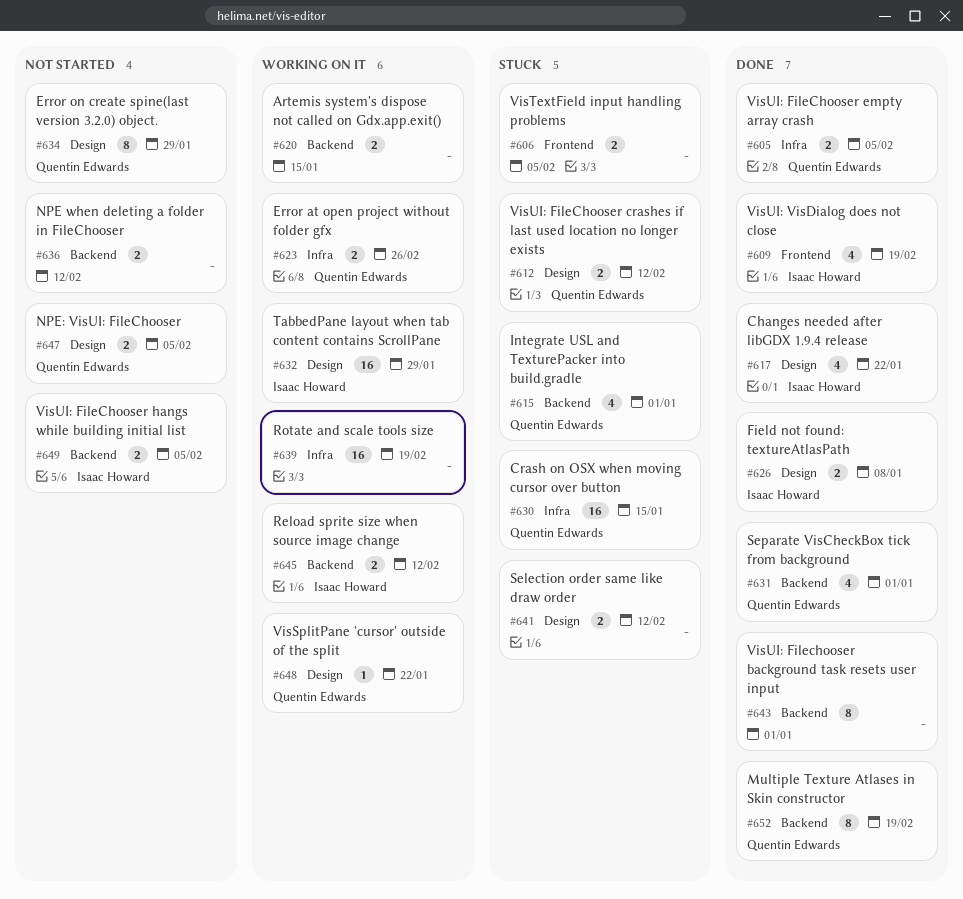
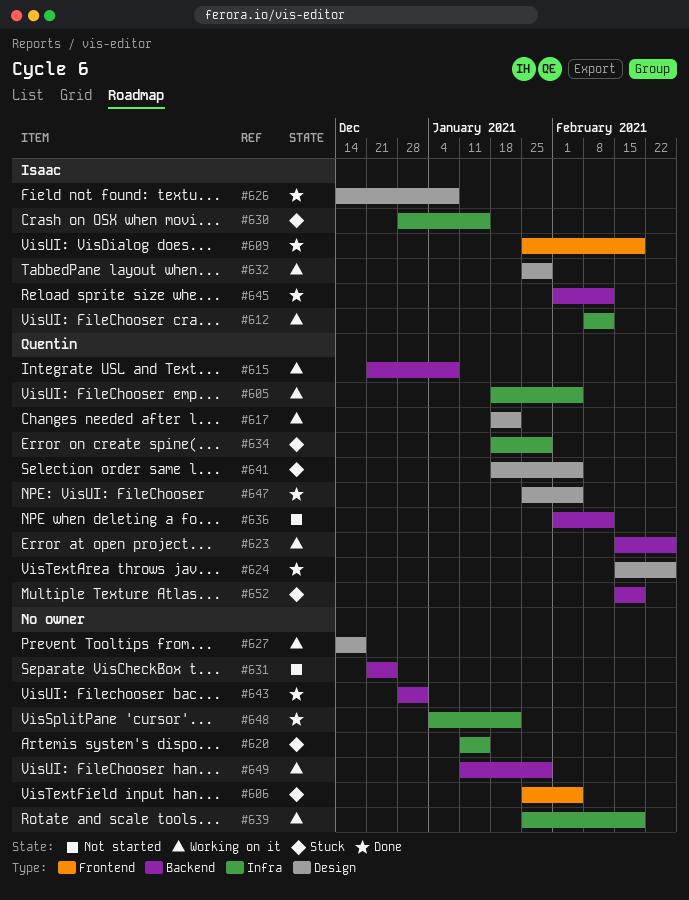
#605, status: Done -> Working on it
#612, status: Stuck -> Working on it
#612, owner: Quentin Edwards -> Isaac Howard
#612, label: Design -> Infra
#615, status: Stuck -> Working on it
#615, due: Jan 1 -> Jan 8
#617, status: Done -> Working on it
#617, owner: Isaac Howard -> Quentin Edwards
#620, status: Working on it -> Stuck
#620, label: Backend -> Infra
#623, label: Infra -> Backend
#624: none -> present
#627: none -> present
#630, owner: Quentin Edwards -> Isaac Howard
#631, status: Done -> Not started
#631, owner: Quentin Edwards -> none
#631, due: Jan 1 -> Dec 25
#634, status: Not started -> Stuck
#634, label: Design -> Infra
#636, owner: none -> Quentin Edwards
#641, owner: none -> Quentin Edwards
#641, due: Feb 12 -> Feb 5
#645, status: Working on it -> Done
#647, status: Not started -> Done
#648, status: Working on it -> Done
#648, owner: Quentin Edwards -> none
#648, label: Design -> Infra
#649, status: Not started -> Working on it
#649, owner: Isaac Howard -> none
#649, due: Feb 5 -> Jan 29
#652, status: Done -> Stuck

